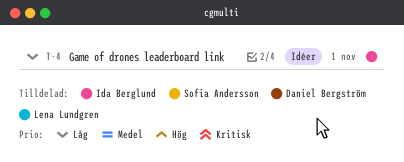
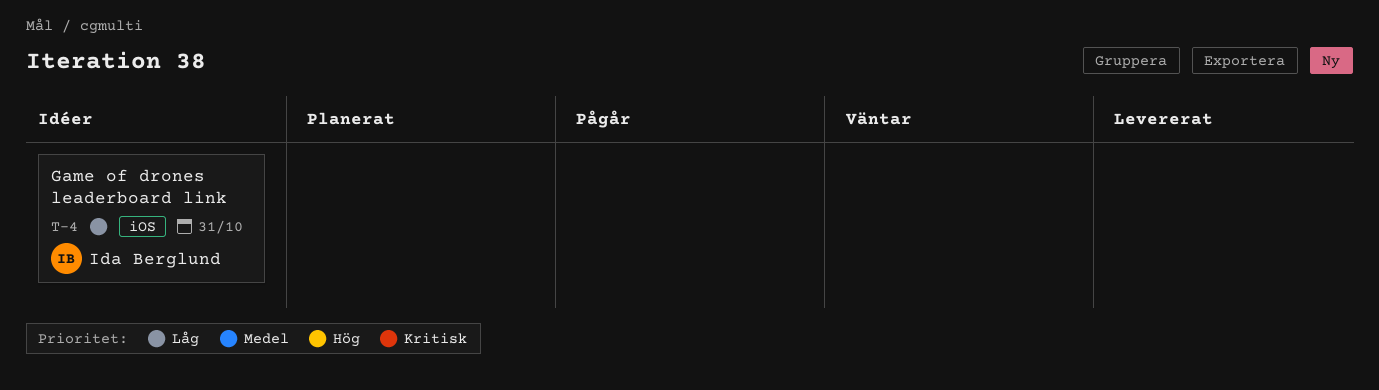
T-4, due: Nov 1 -> Oct 31

